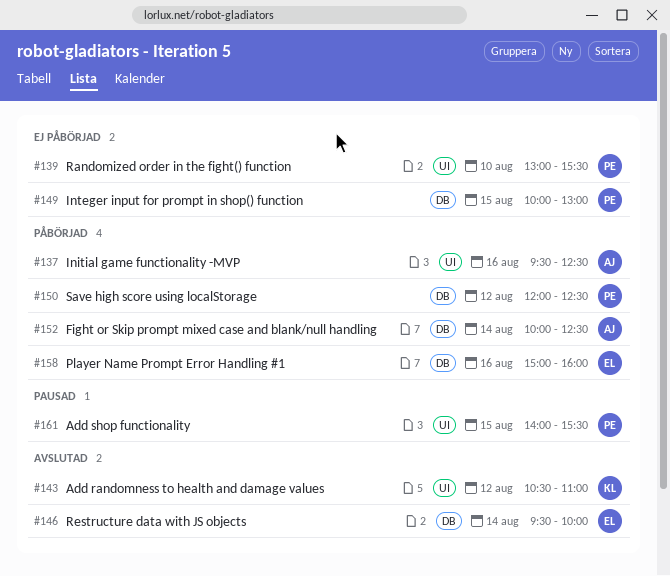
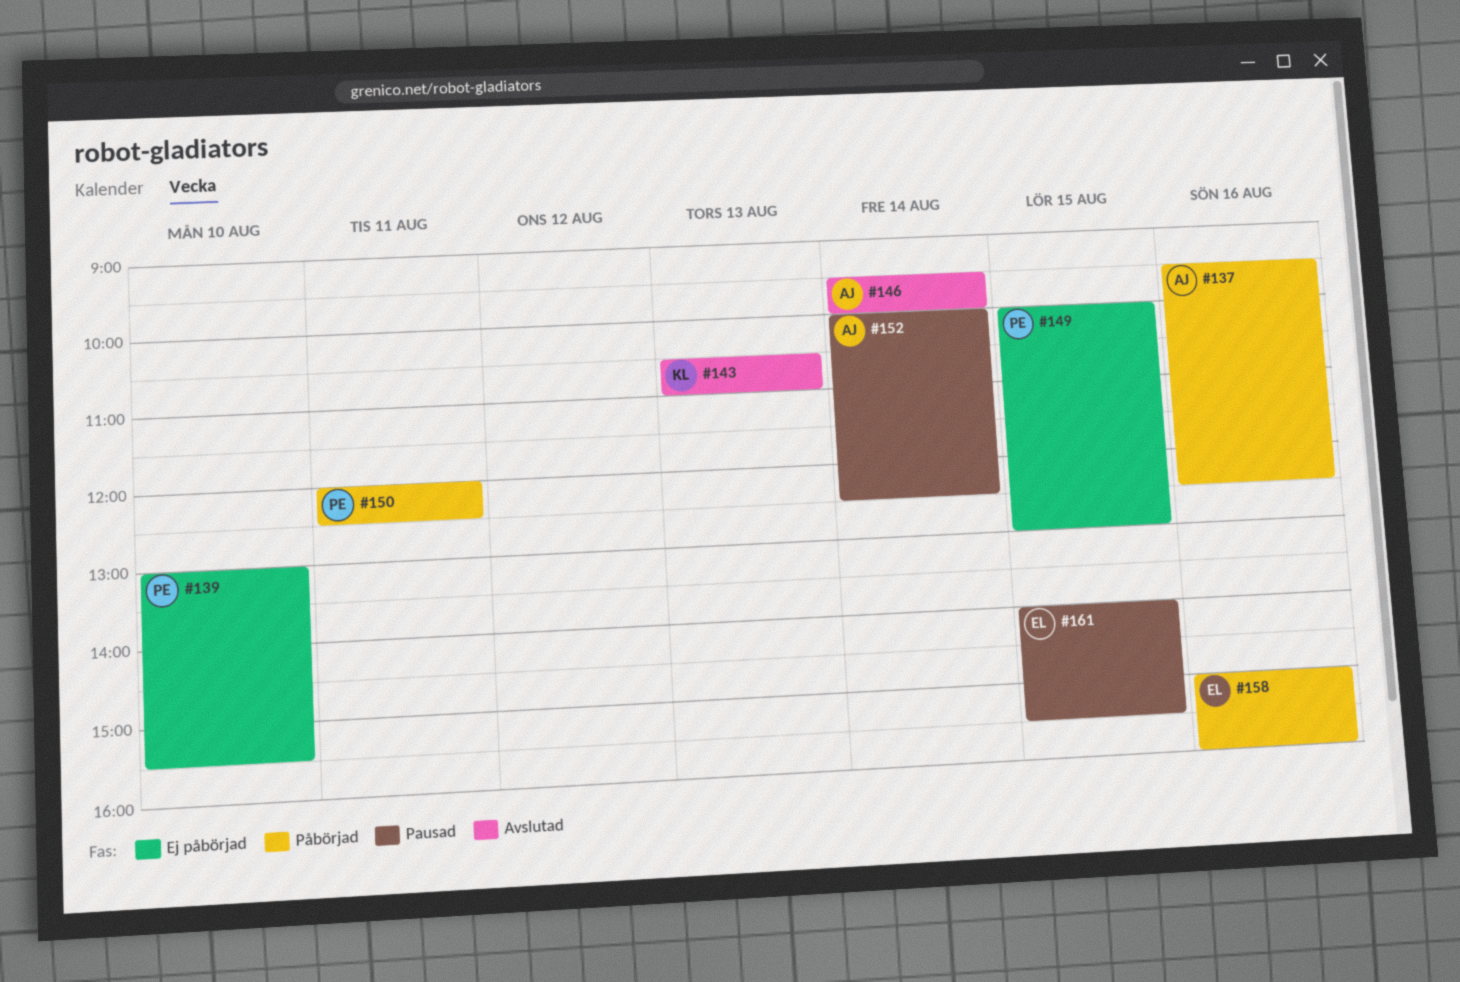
#143, day: Aug 12 -> Aug 13
#146, owner: EL -> AJ
#150, day: Aug 12 -> Aug 11
#152, status: Påbörjad -> Pausad
#161, owner: PE -> EL

